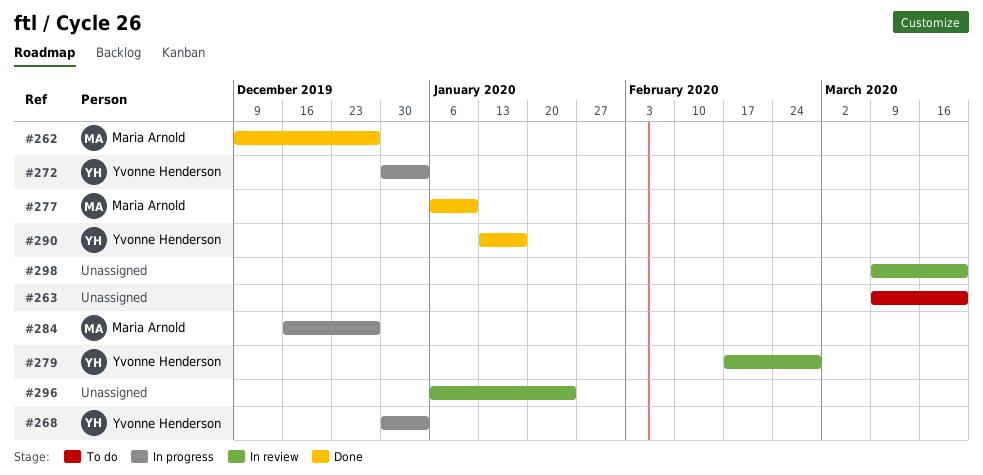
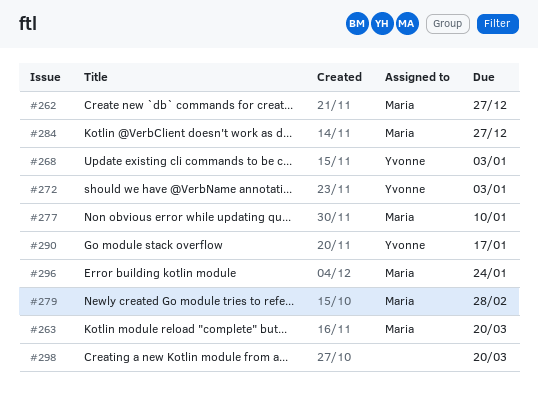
#263, owner: none -> Maria Arnold
#279, owner: Yvonne Henderson -> Maria Arnold
#296, owner: none -> Maria Arnold

